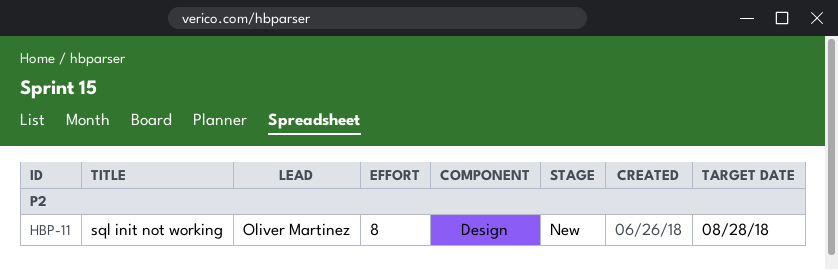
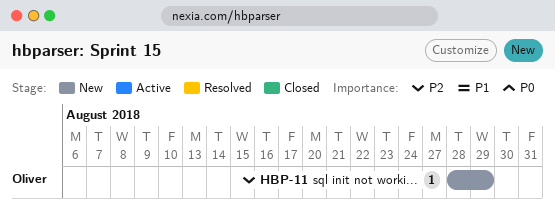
HBP-11, estimate: 8 -> 1
HBP-11, due: Aug 28 -> Aug 29

